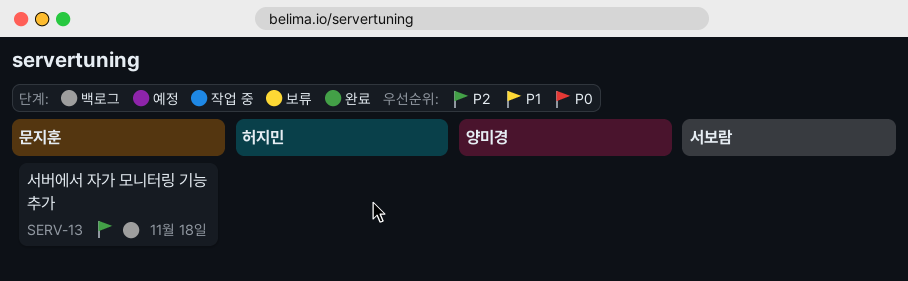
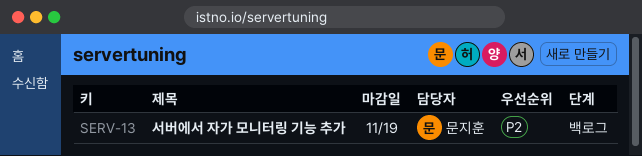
SERV-13, due: Nov 18 -> Nov 19

